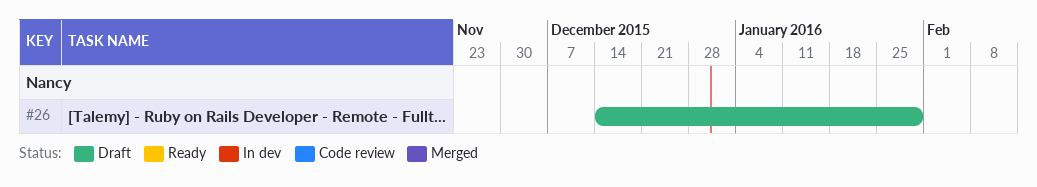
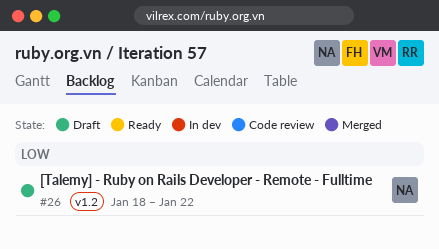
#26, start: Dec 14 -> Jan 18
#26, due: Jan 29 -> Jan 22

